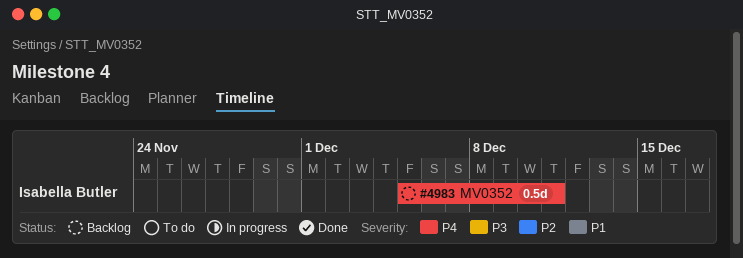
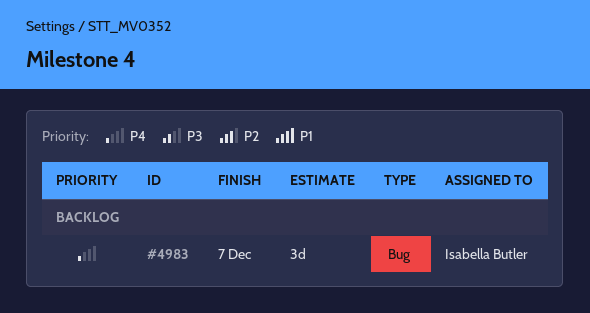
#4983, estimate: 0.5d -> 3d
#4983, due: Dec 11 -> Dec 7

